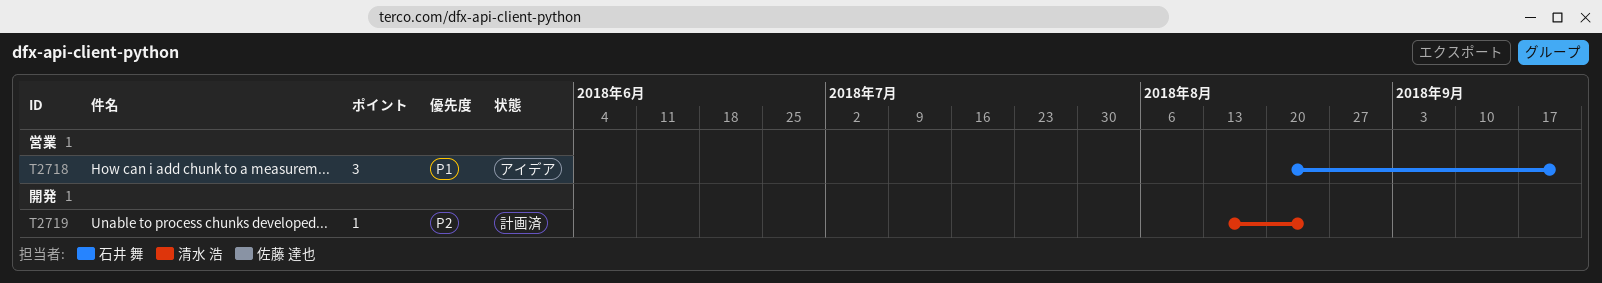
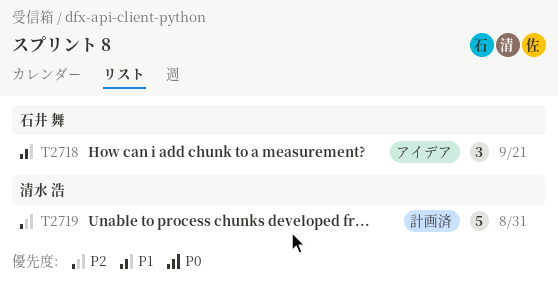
T2719, estimate: 1 -> 5
T2719, due: Aug 24 -> Aug 31

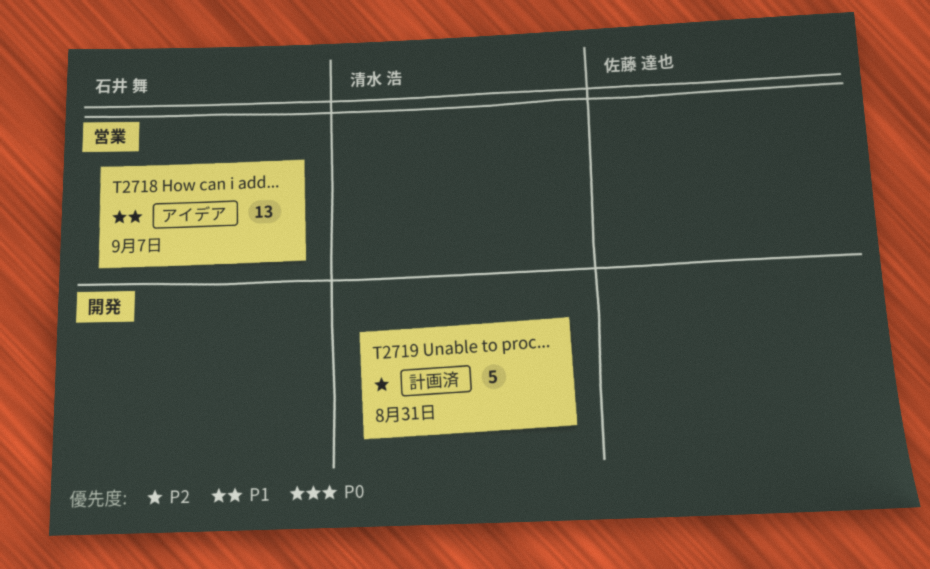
T2718, estimate: 3 -> 13
T2718, due: Sep 21 -> Sep 7

